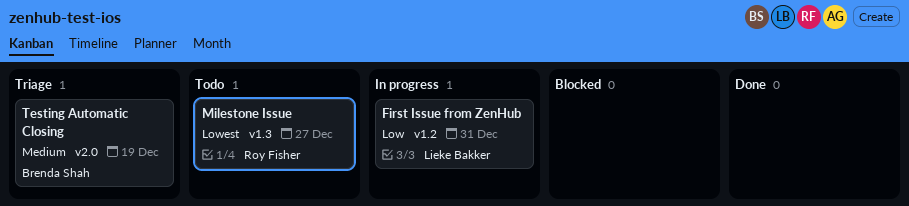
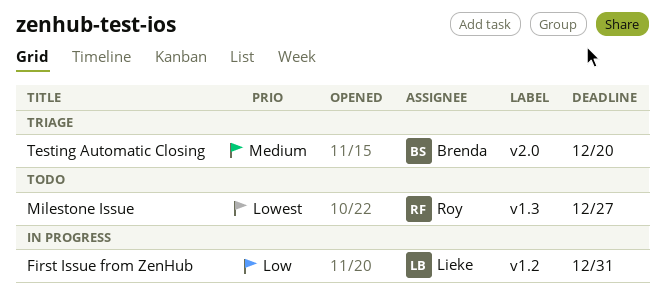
Testing Automatic Closing, due: Dec 19 -> Dec 20

